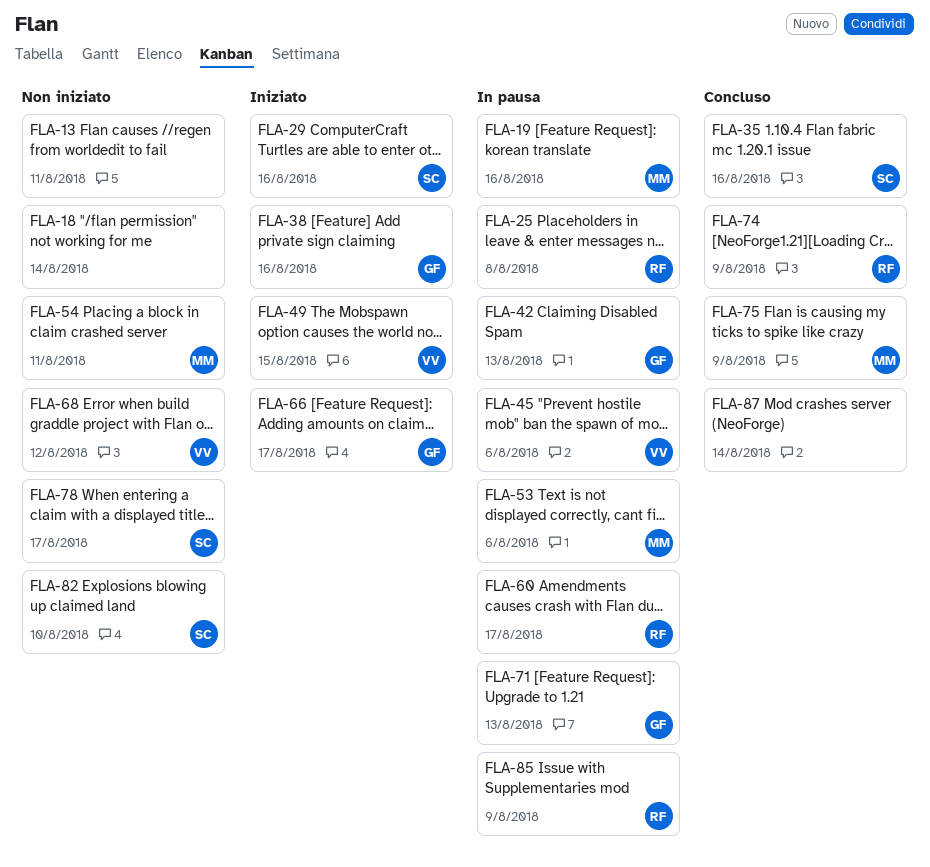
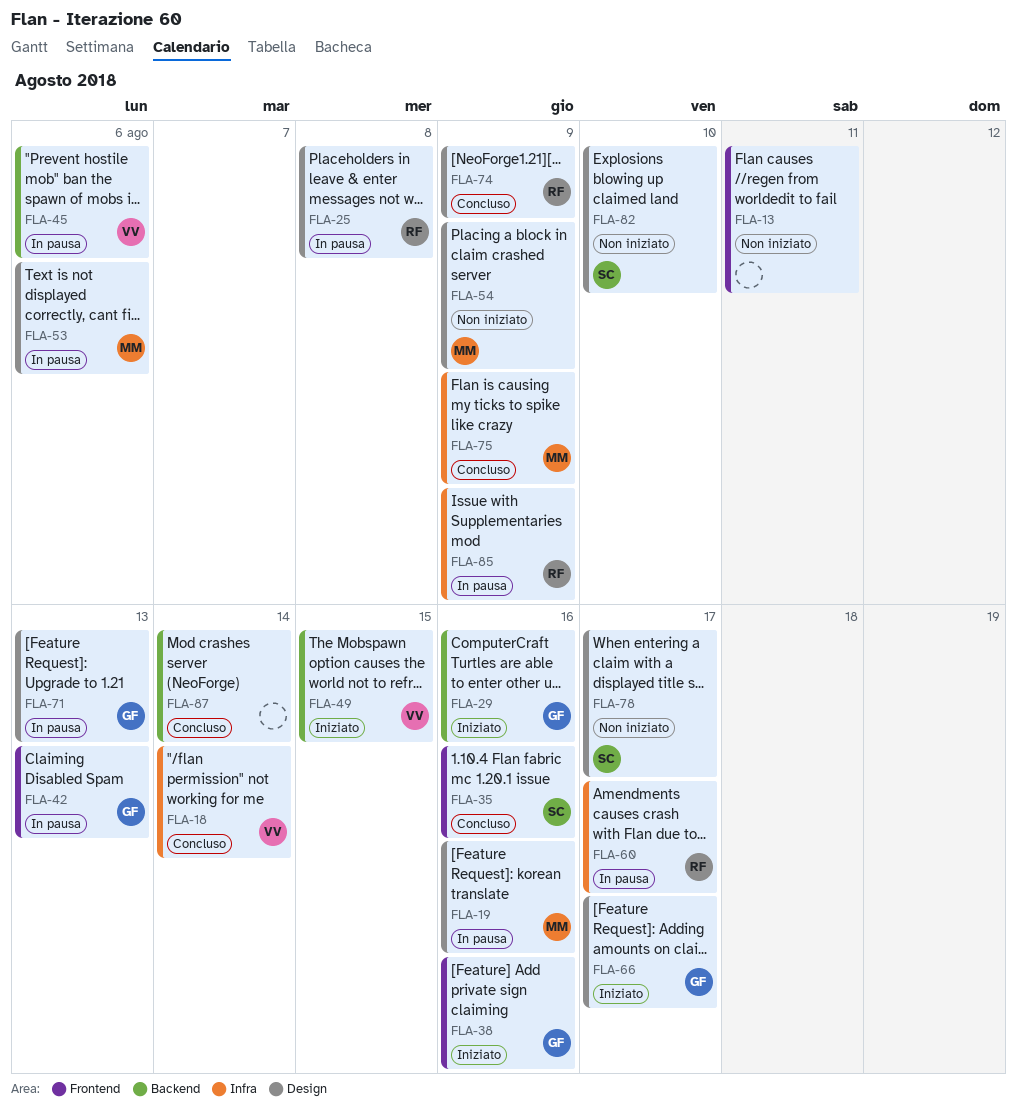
FLA-18, status: Non iniziato -> Concluso
FLA-18, owner: none -> VV
FLA-29, owner: SC -> GF
FLA-54, due: Aug 11 -> Aug 9
FLA-68: present -> none

